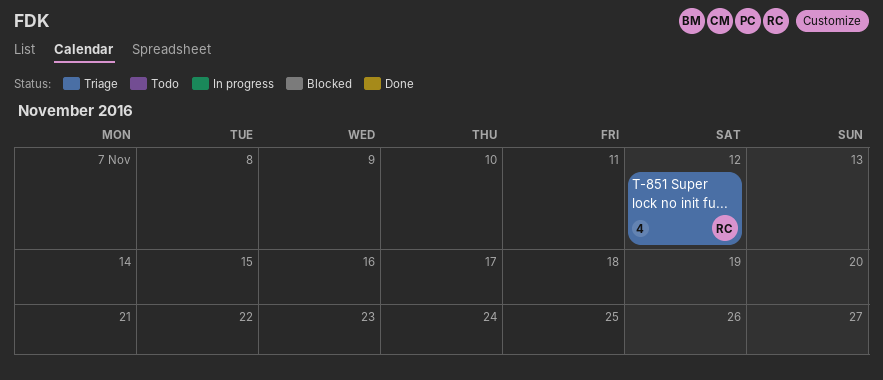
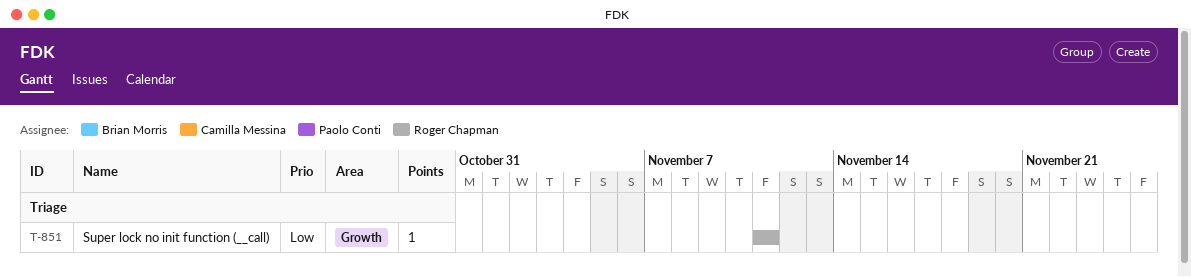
T-851, estimate: 4 -> 1
T-851, due: Nov 12 -> Nov 11

